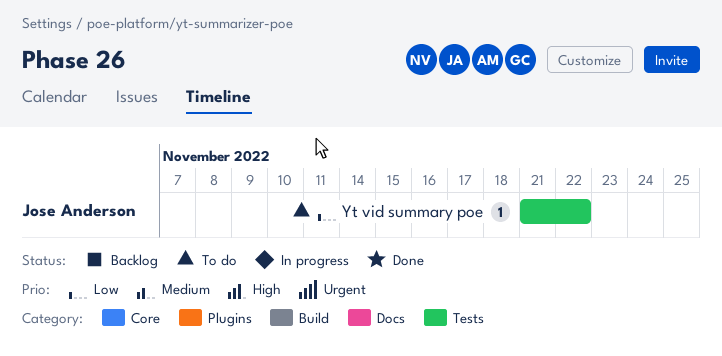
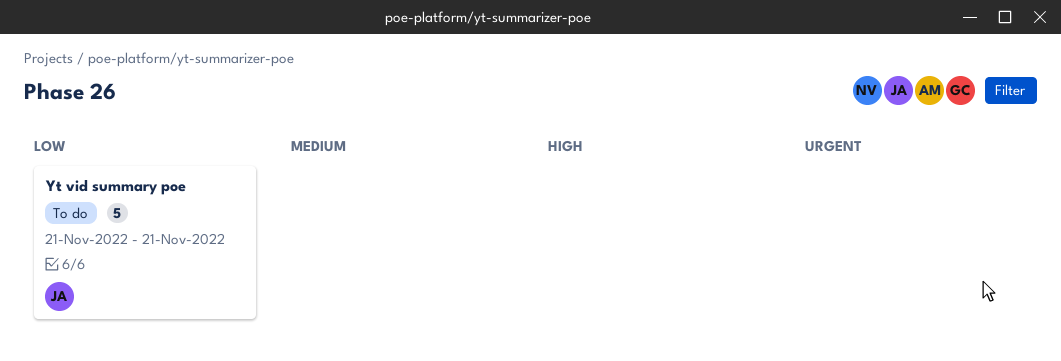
Yt vid summary poe, estimate: 1 -> 5
Yt vid summary poe, due: Nov 22 -> Nov 21

